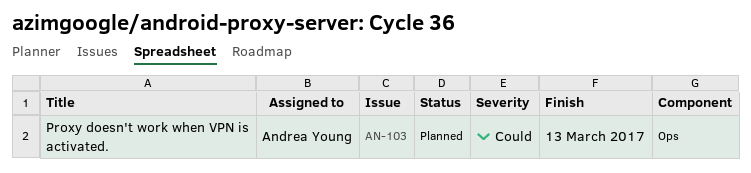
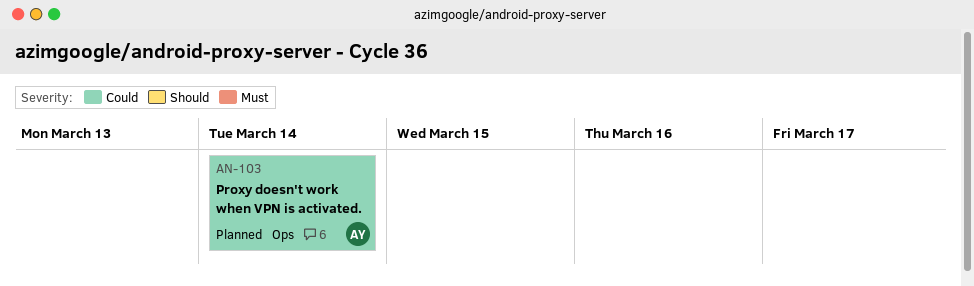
AN-103, due: Mar 13 -> Mar 14

